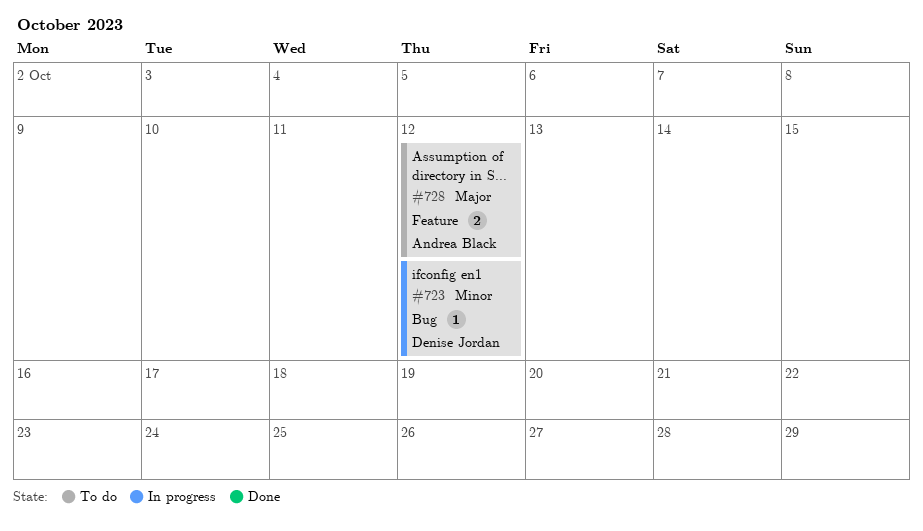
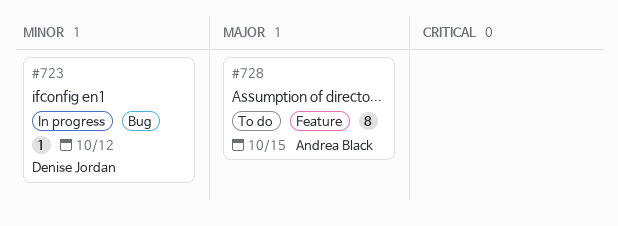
#728, estimate: 2 -> 8
#728, due: Oct 12 -> Oct 15

